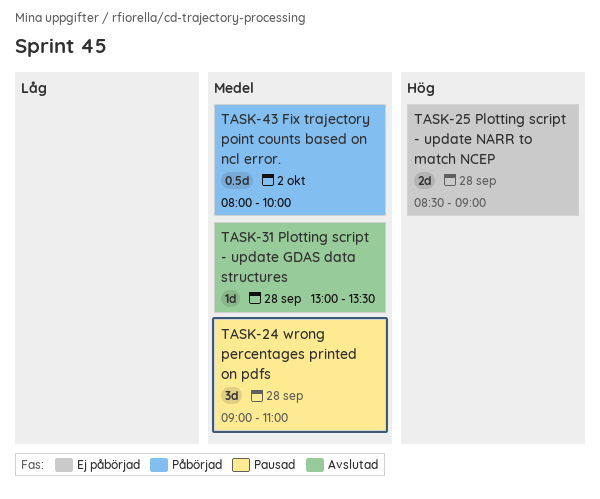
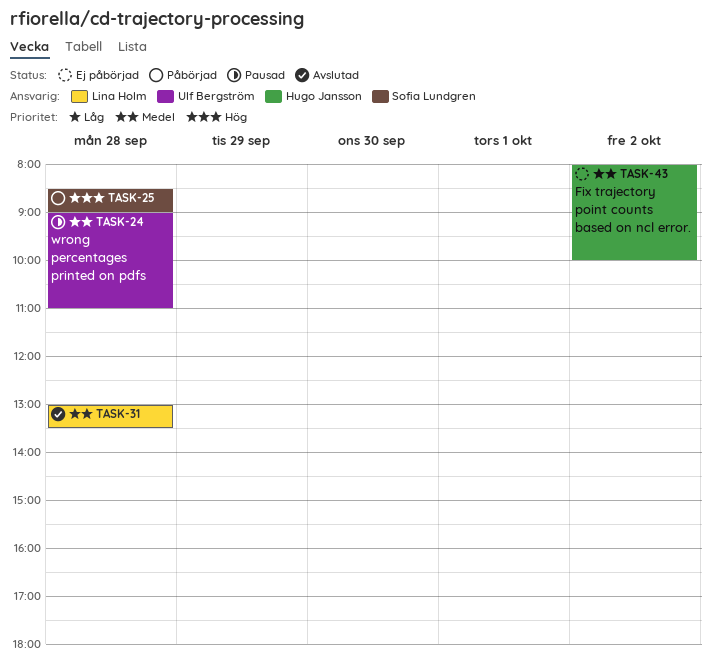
TASK-25, status: Ej påbörjad -> Påbörjad
TASK-43, status: Påbörjad -> Ej påbörjad

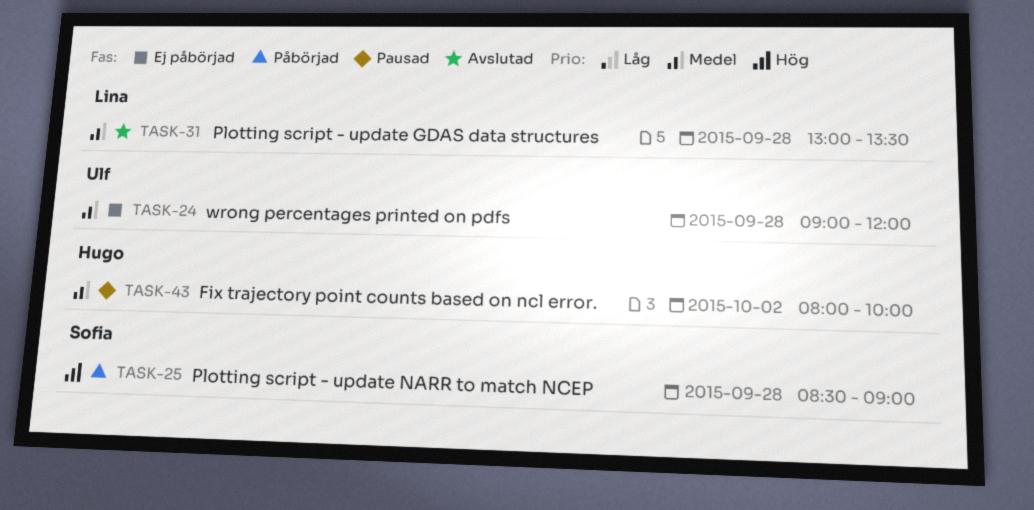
TASK-24, status: Pausad -> Ej påbörjad
TASK-24, ends: 11:00 -> 12:00
TASK-43, status: Ej påbörjad -> Pausad

